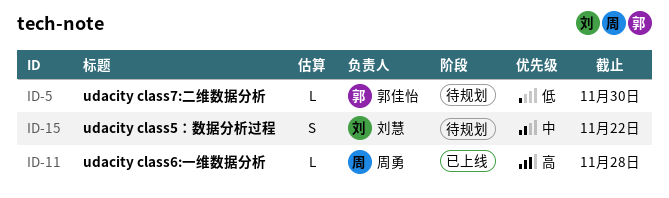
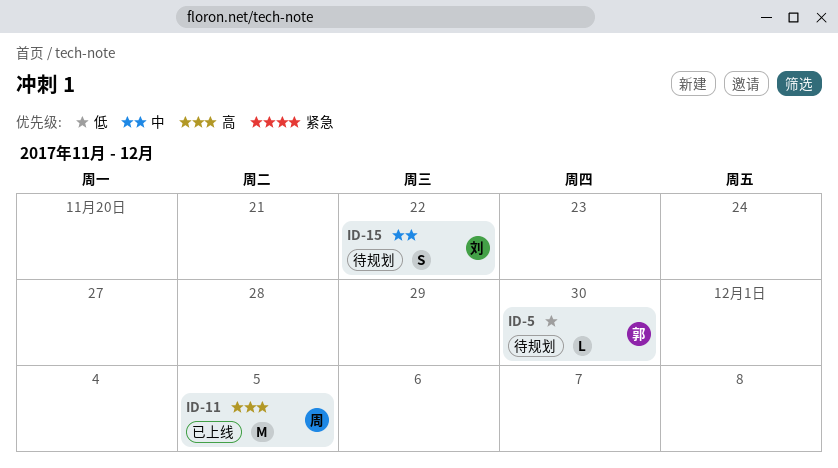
ID-11, estimate: L -> M
ID-11, due: Nov 28 -> Dec 5

